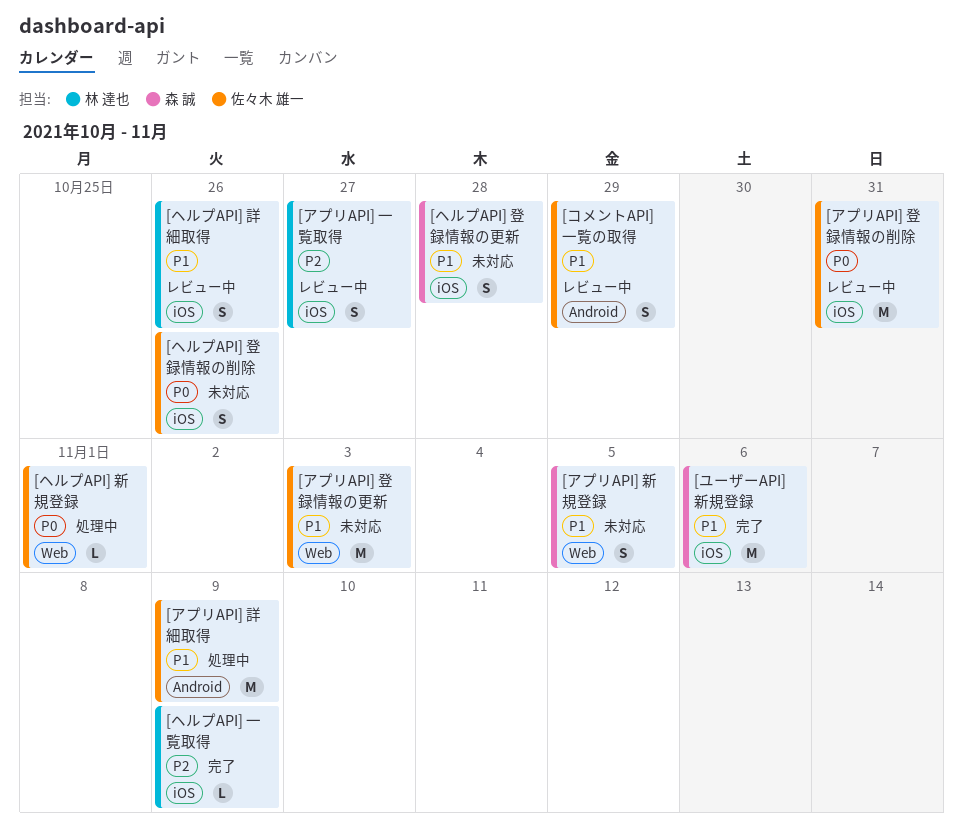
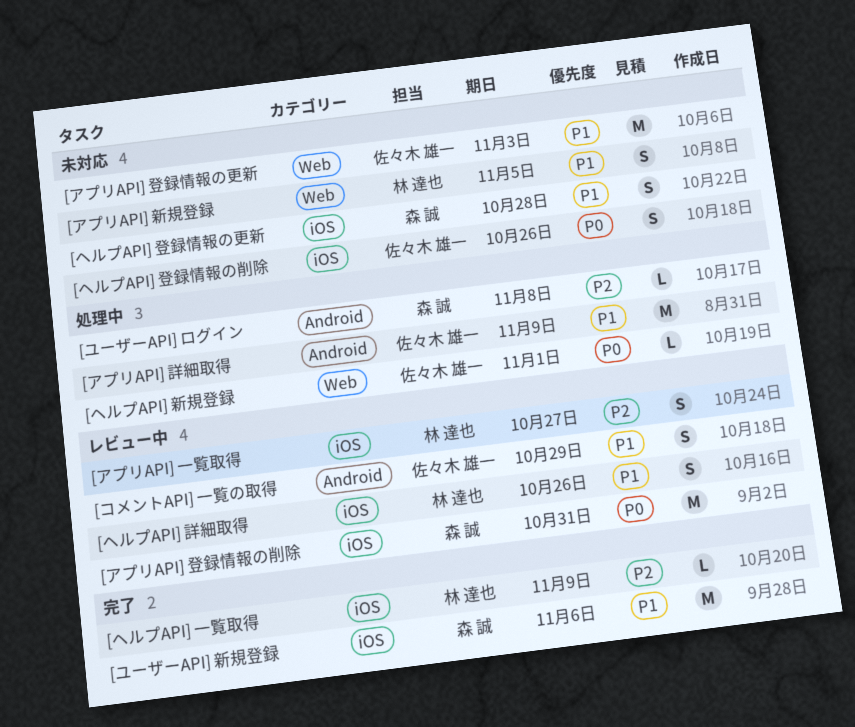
[アプリAPI] 新規登録, owner: 森 誠 -> 林 達也
[アプリAPI] 登録情報の削除, owner: 佐々木 雄一 -> 森 誠
[ユーザーAPI] ログイン: none -> present

